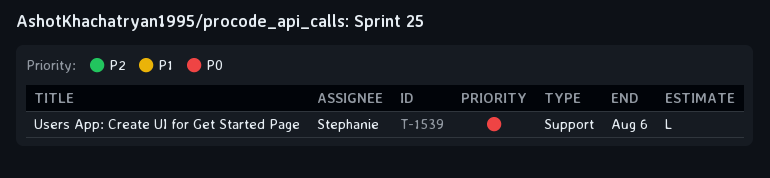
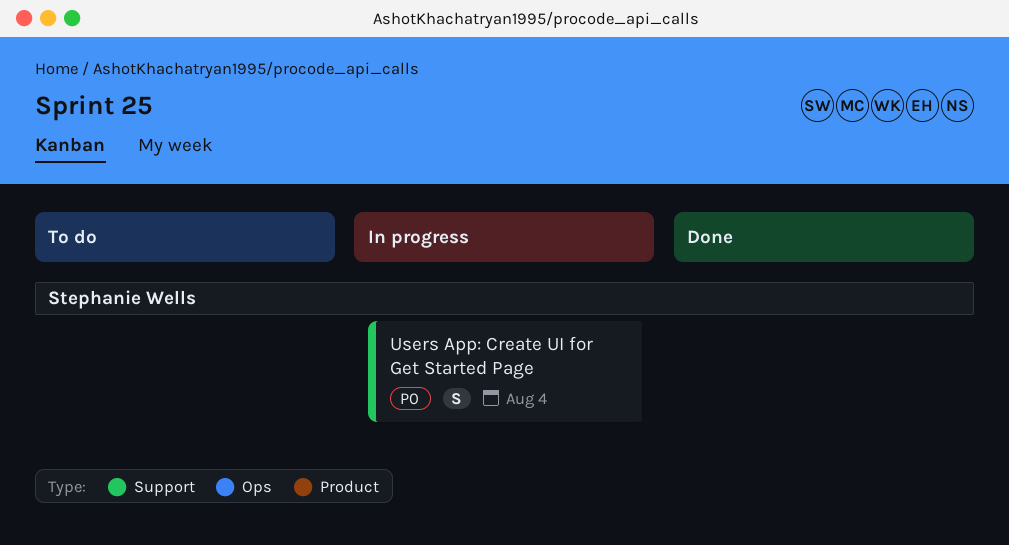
Users App: Create UI for Get Started Page, estimate: L -> S
Users App: Create UI for Get Started Page, due: Aug 6 -> Aug 4

